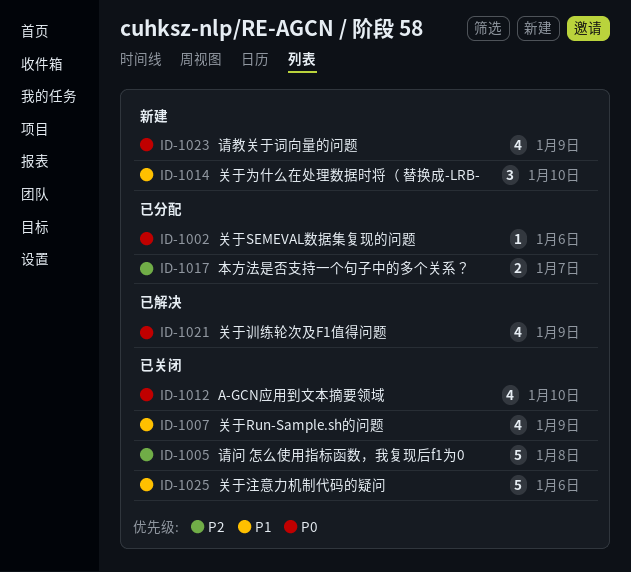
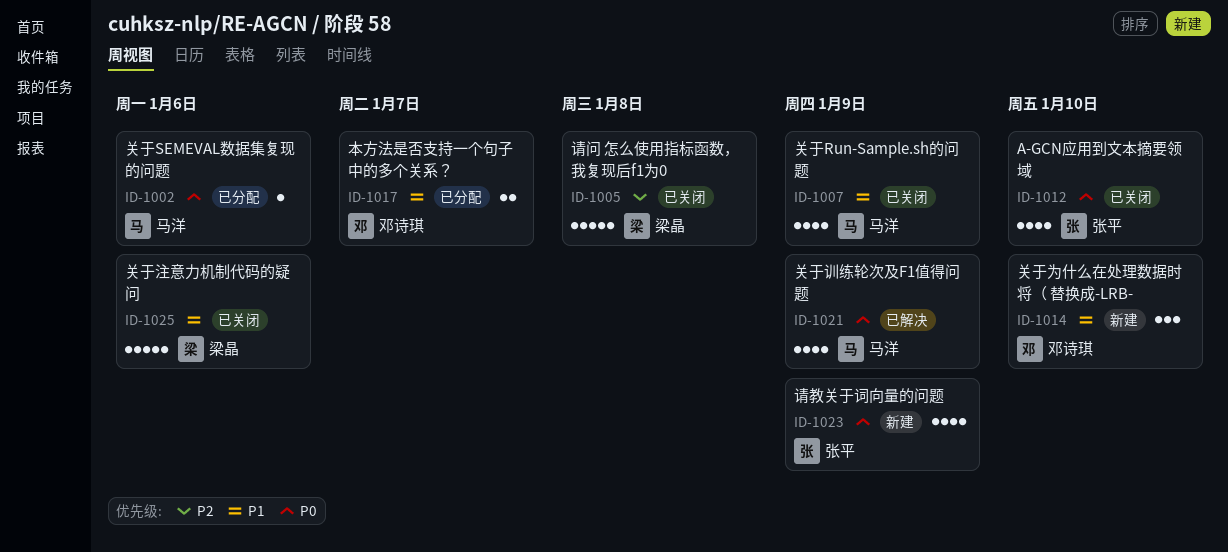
ID-1017, priority: P2 -> P1

